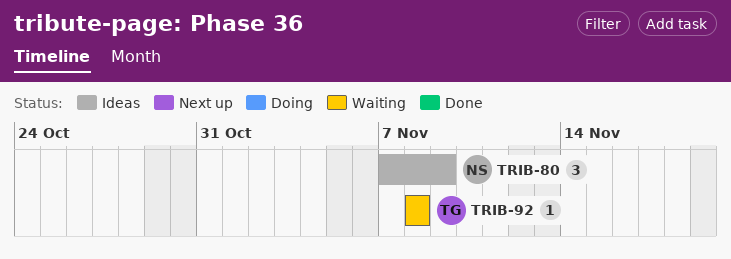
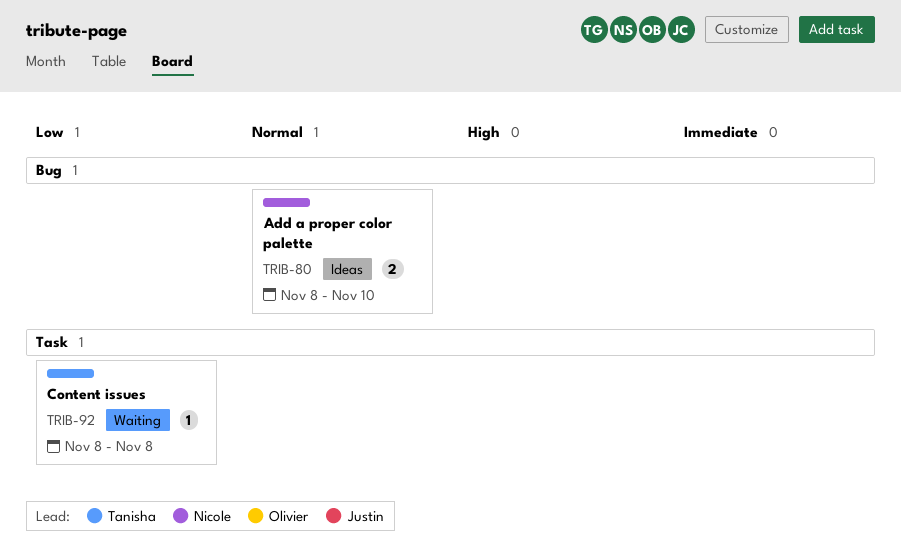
TRIB-80, estimate: 3 -> 2
TRIB-80, start: Nov 7 -> Nov 8
TRIB-80, due: Nov 9 -> Nov 10

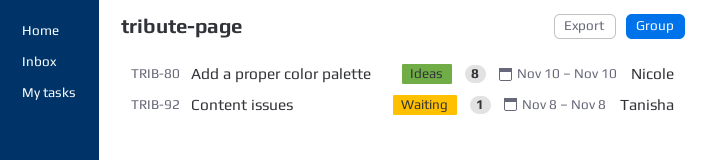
TRIB-80, estimate: 2 -> 8
TRIB-80, start: Nov 8 -> Nov 10

